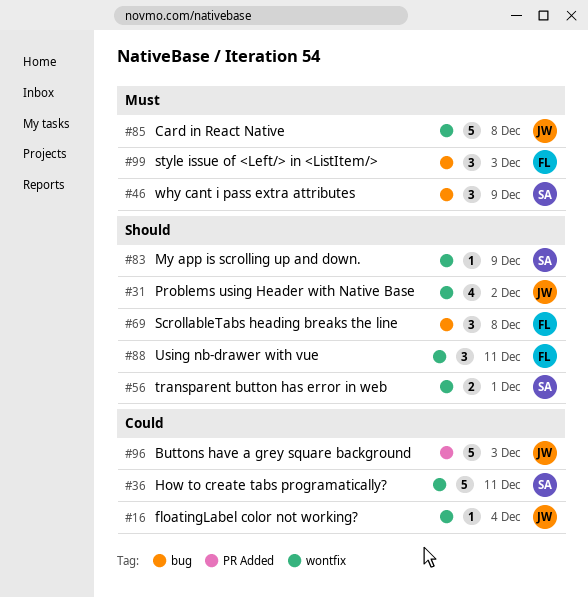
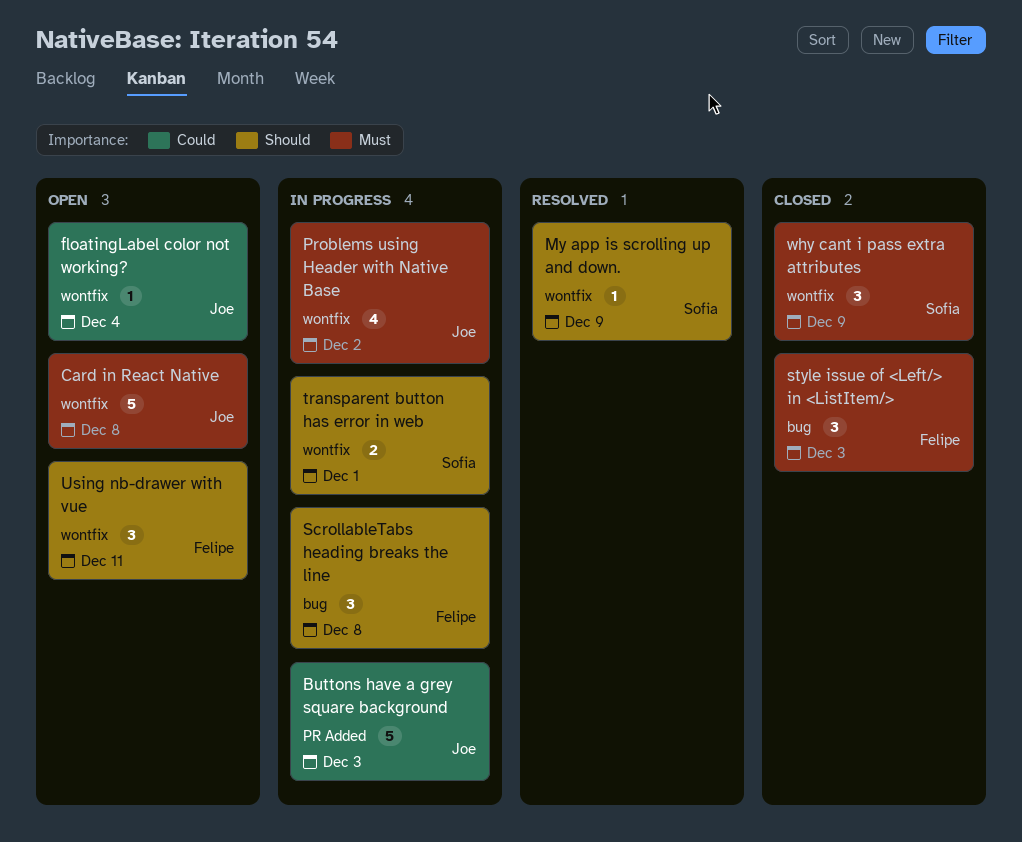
How to create tabs programatically?: present -> none
Problems using Header with Native Base, priority: Should -> Must
why cant i pass extra attributes, label: bug -> wontfix

